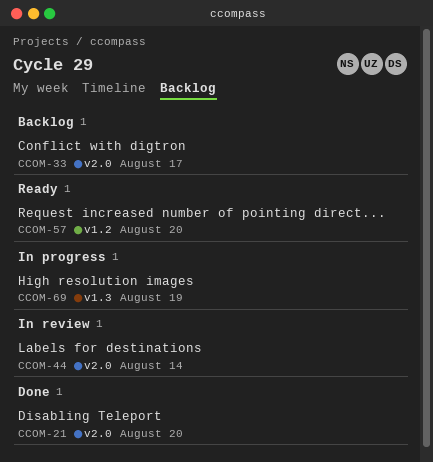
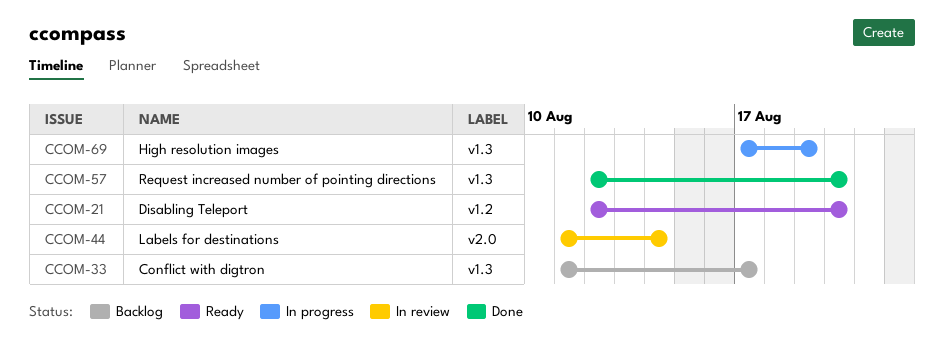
CCOM-21, status: Done -> Ready
CCOM-21, label: v2.0 -> v1.2
CCOM-33, label: v2.0 -> v1.3
CCOM-57, status: Ready -> Done
CCOM-57, label: v1.2 -> v1.3

